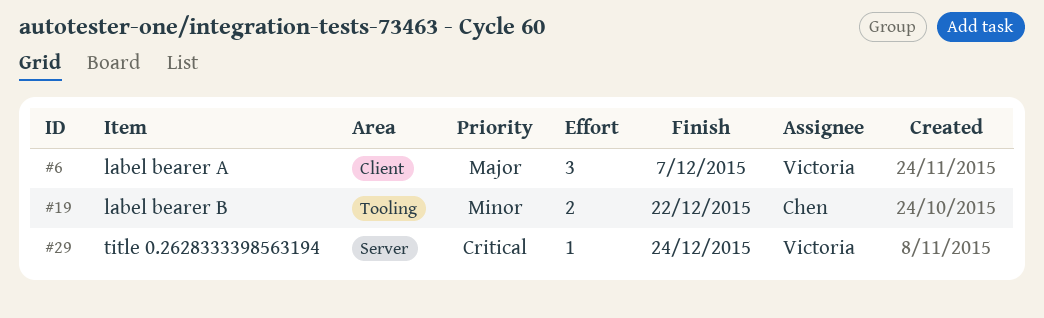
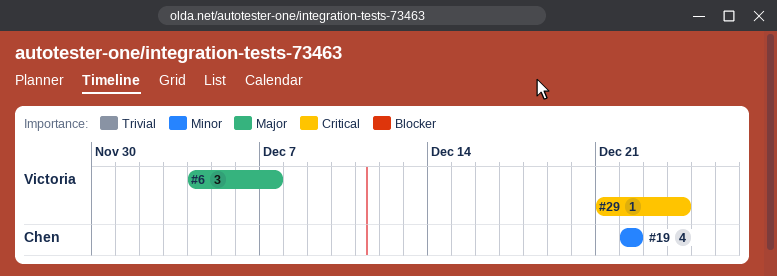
#19, estimate: 2 -> 4

